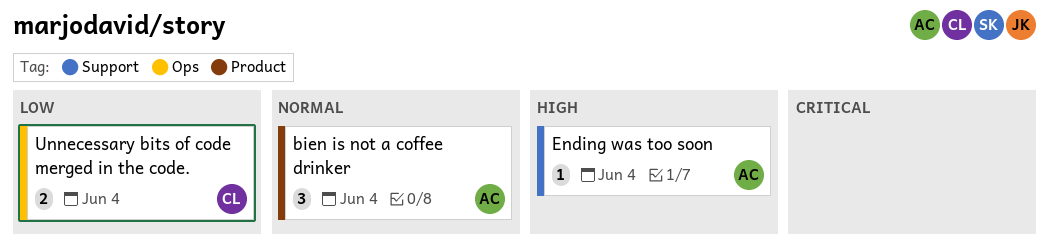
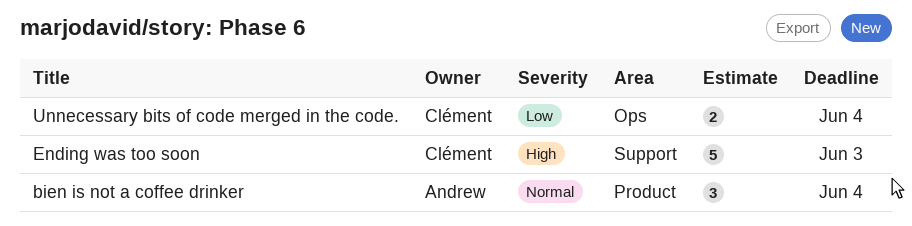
Ending was too soon, owner: Andrew -> Clément
Ending was too soon, estimate: 1 -> 5
Ending was too soon, due: Jun 4 -> Jun 3

